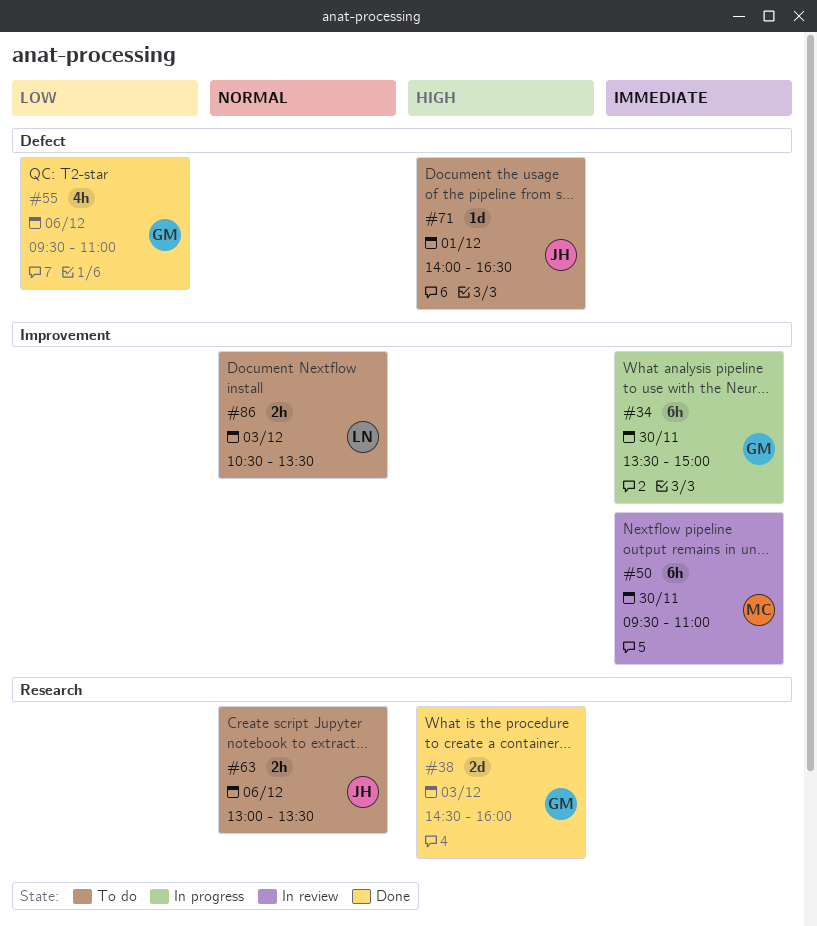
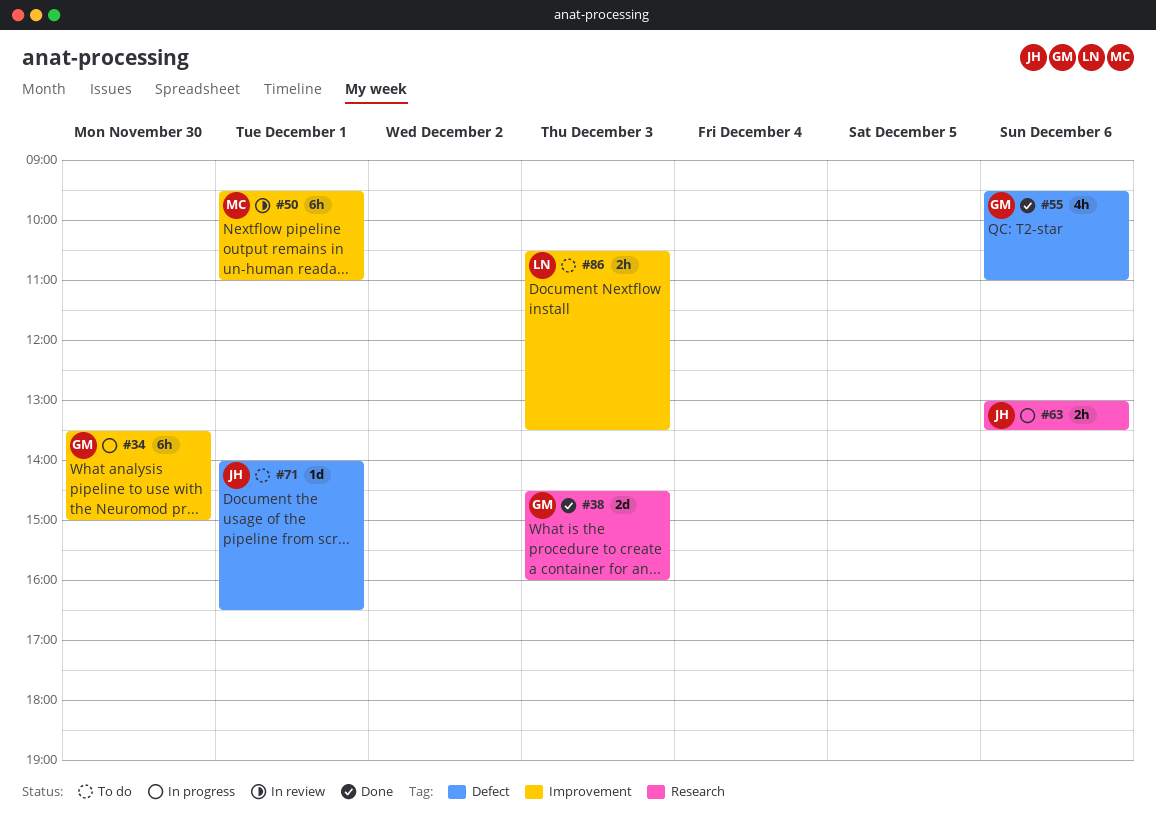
#50, day: Nov 30 -> Dec 1
#63, status: To do -> In progress

